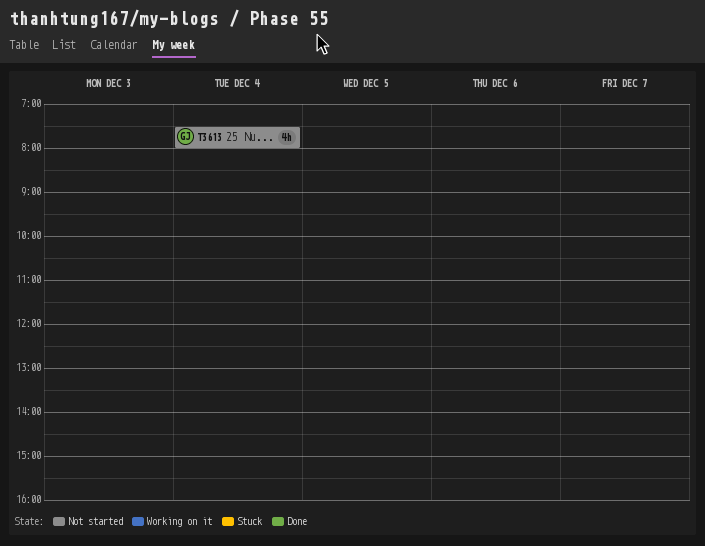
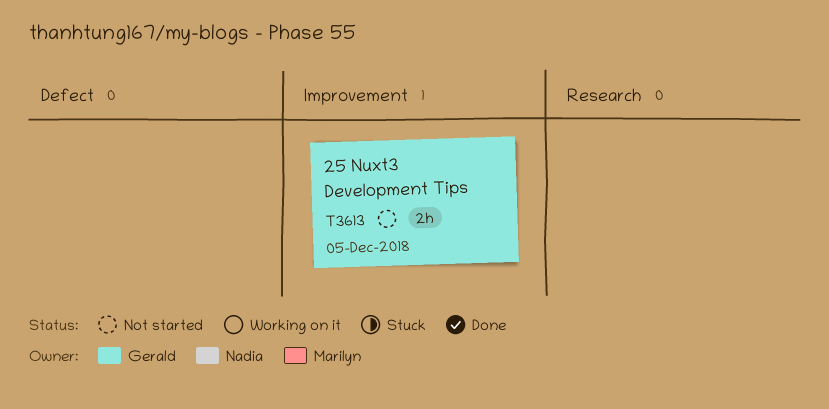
T3613, estimate: 4h -> 2h
T3613, day: Dec 4 -> Dec 5

